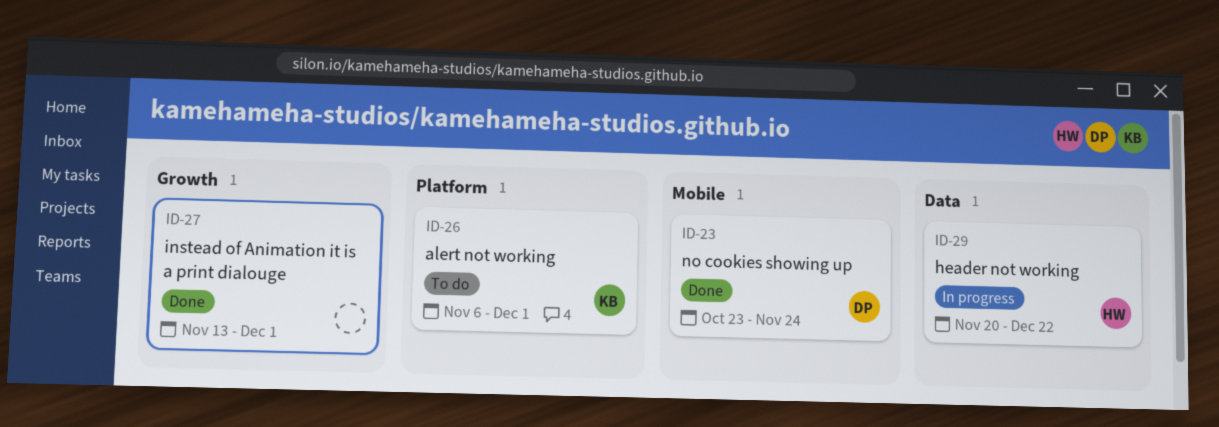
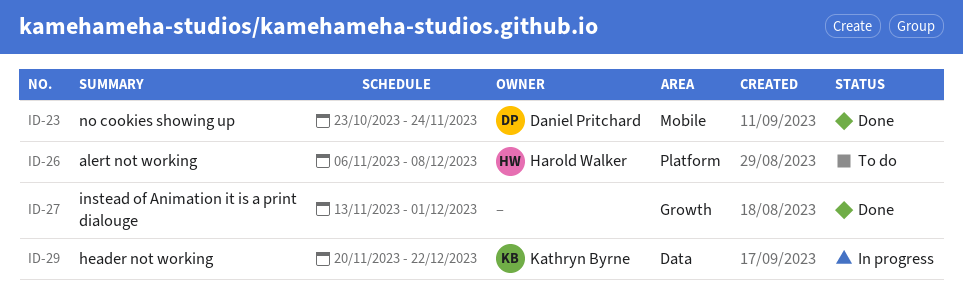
ID-26, owner: Kathryn Byrne -> Harold Walker
ID-26, due: Dec 1 -> Dec 8
ID-29, owner: Harold Walker -> Kathryn Byrne

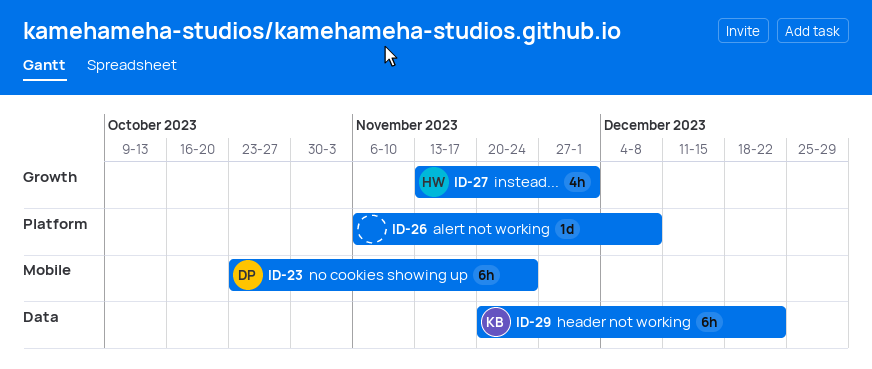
ID-26, owner: Harold Walker -> none
ID-27, owner: none -> Harold Walker

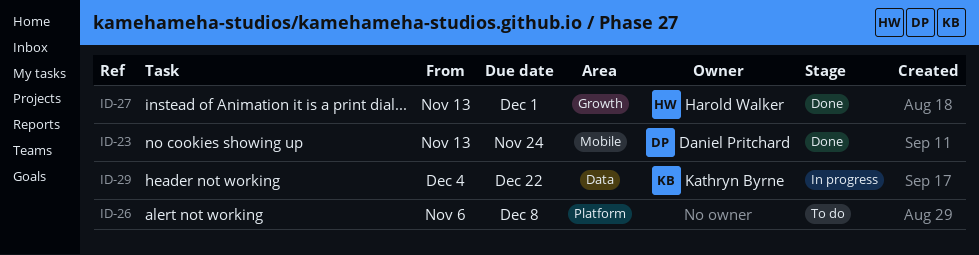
ID-23, start: Oct 23 -> Nov 13
ID-29, start: Nov 20 -> Dec 4

